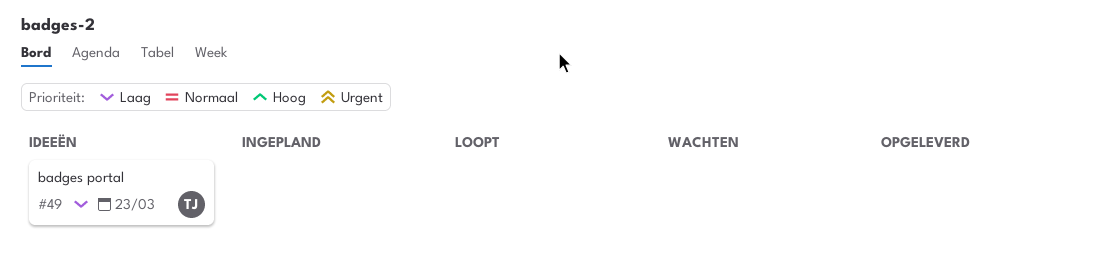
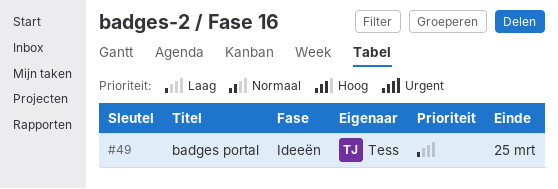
#49, due: Mar 23 -> Mar 25

